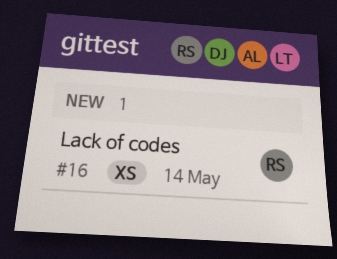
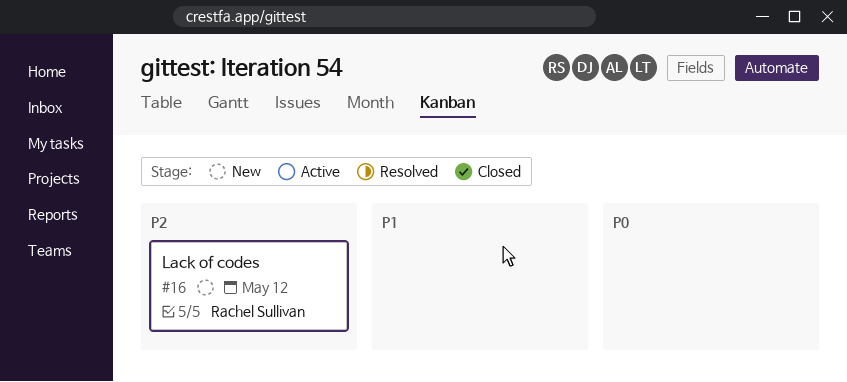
#16, due: May 14 -> May 12

